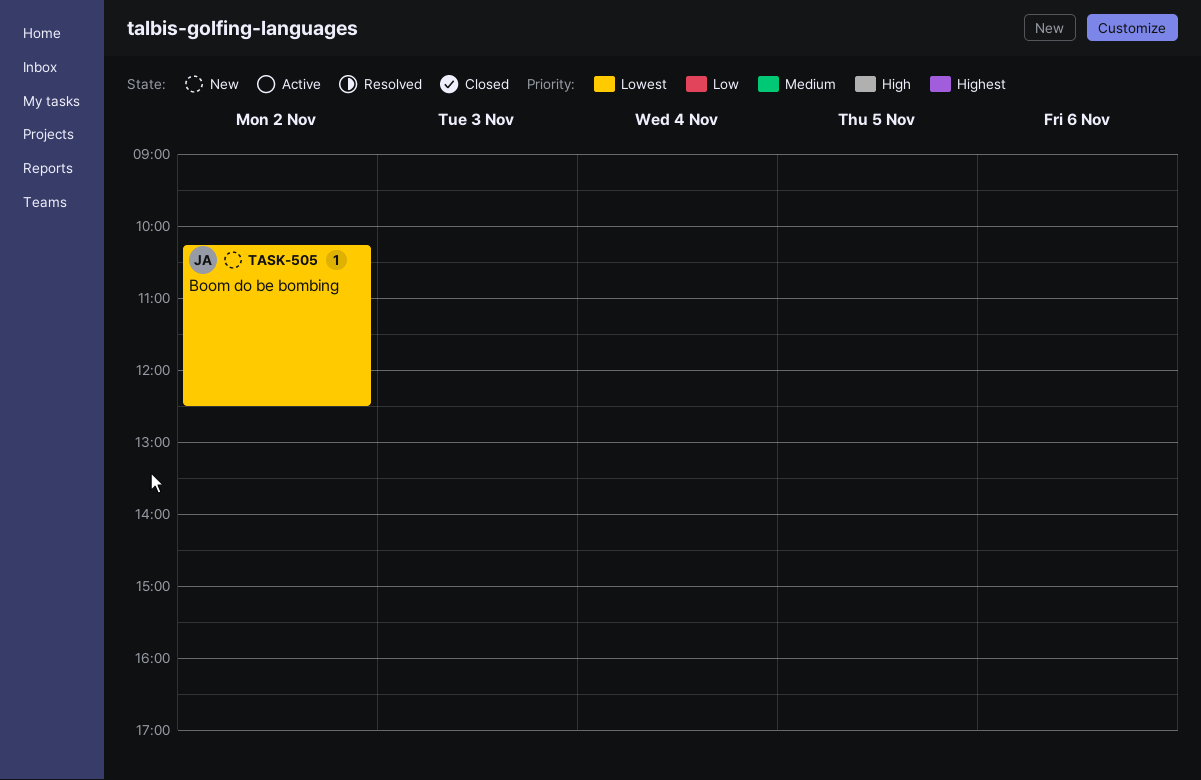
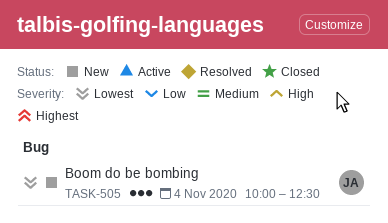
TASK-505, estimate: 1 -> 3
TASK-505, day: Nov 2 -> Nov 4
TASK-505, begins: 10:15 -> 10:00

